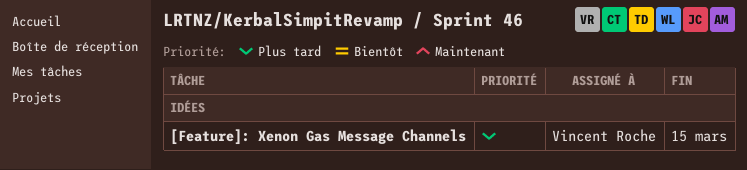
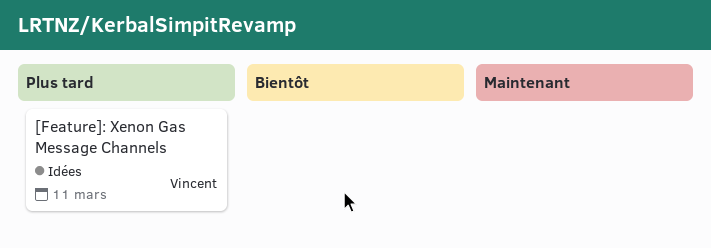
[Feature]: Xenon Gas Message Channels, due: Mar 15 -> Mar 11

